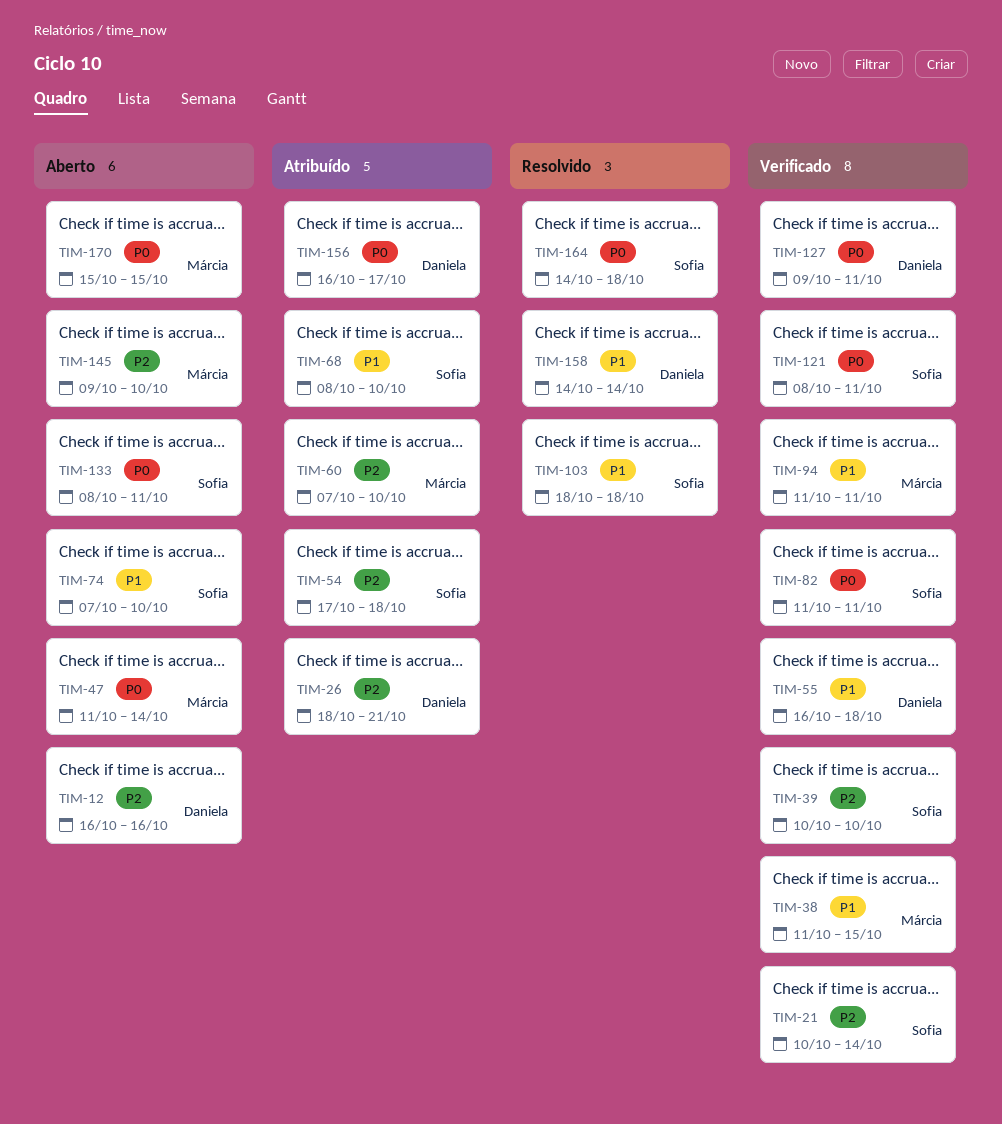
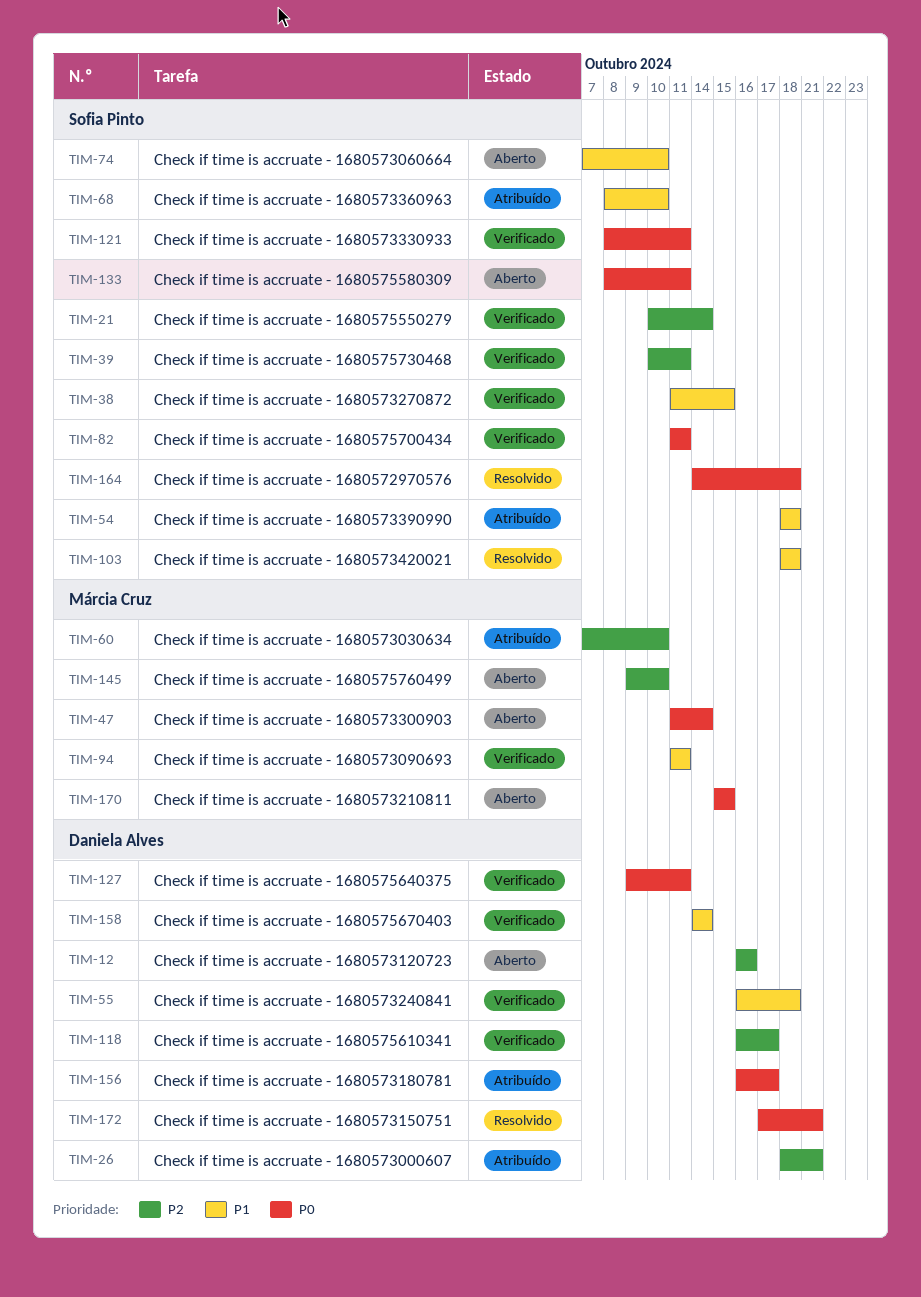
TIM-38, owner: Márcia Cruz -> Sofia Pinto
TIM-39, due: Oct 10 -> Oct 11
TIM-54, priority: P2 -> P1
TIM-54, start: Oct 17 -> Oct 18
TIM-118: none -> present
TIM-158, status: Resolvido -> Verificado
TIM-172: none -> present

